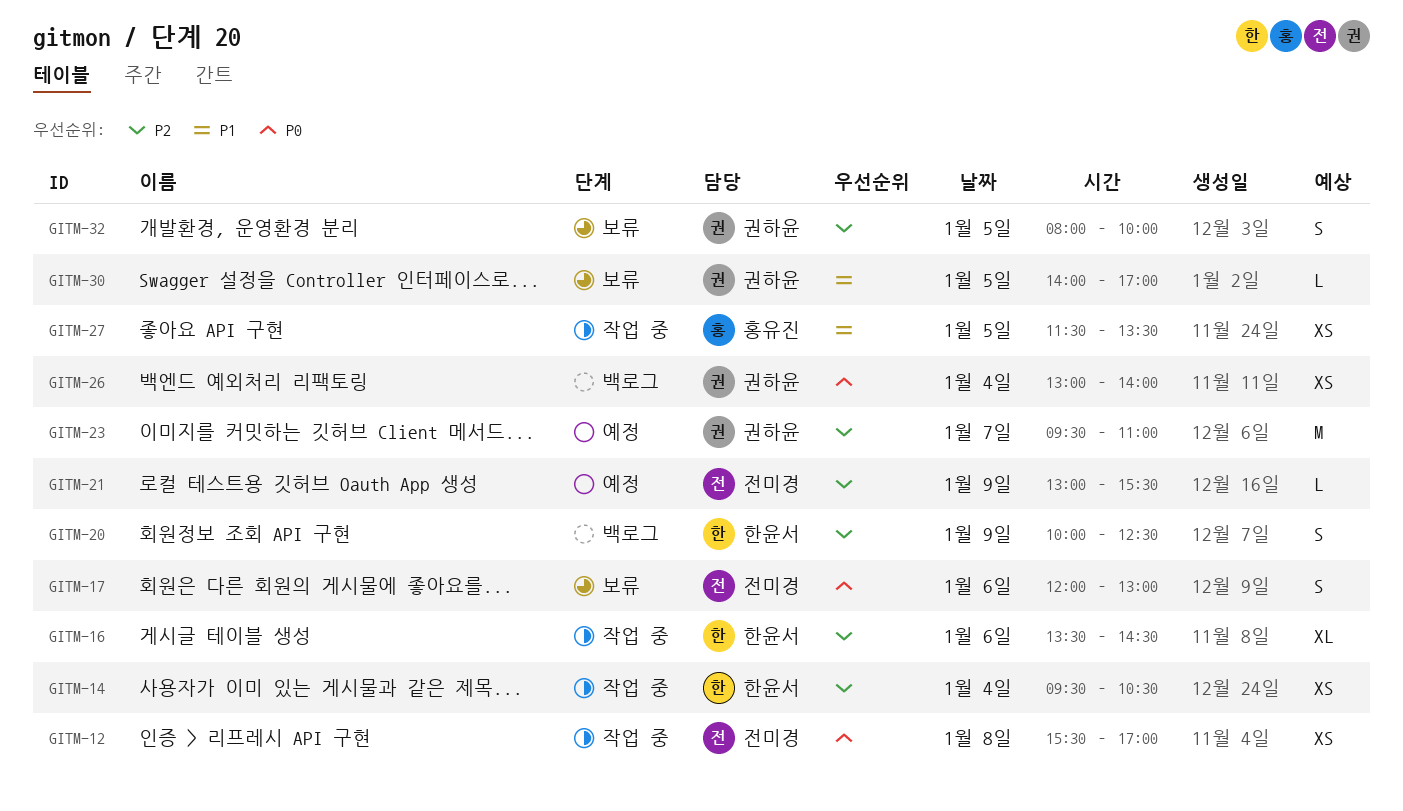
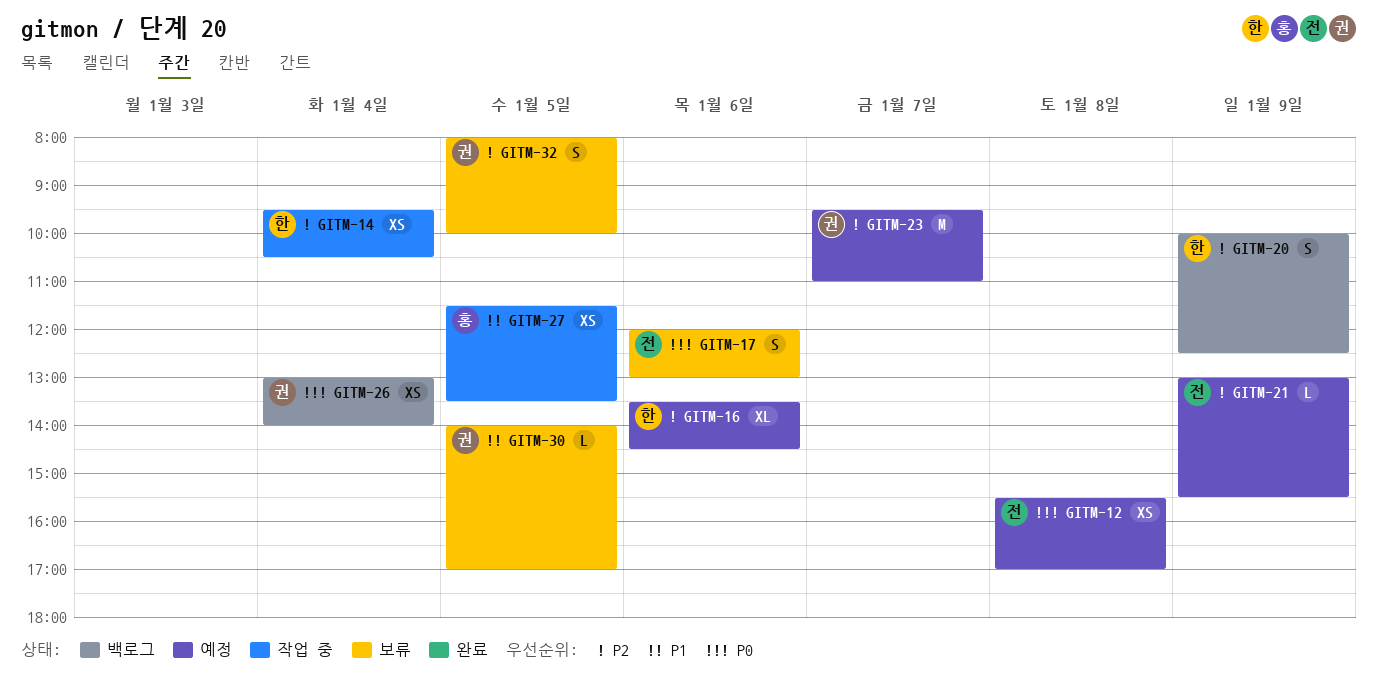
GITM-12, status: 작업 중 -> 예정
GITM-16, status: 작업 중 -> 예정

